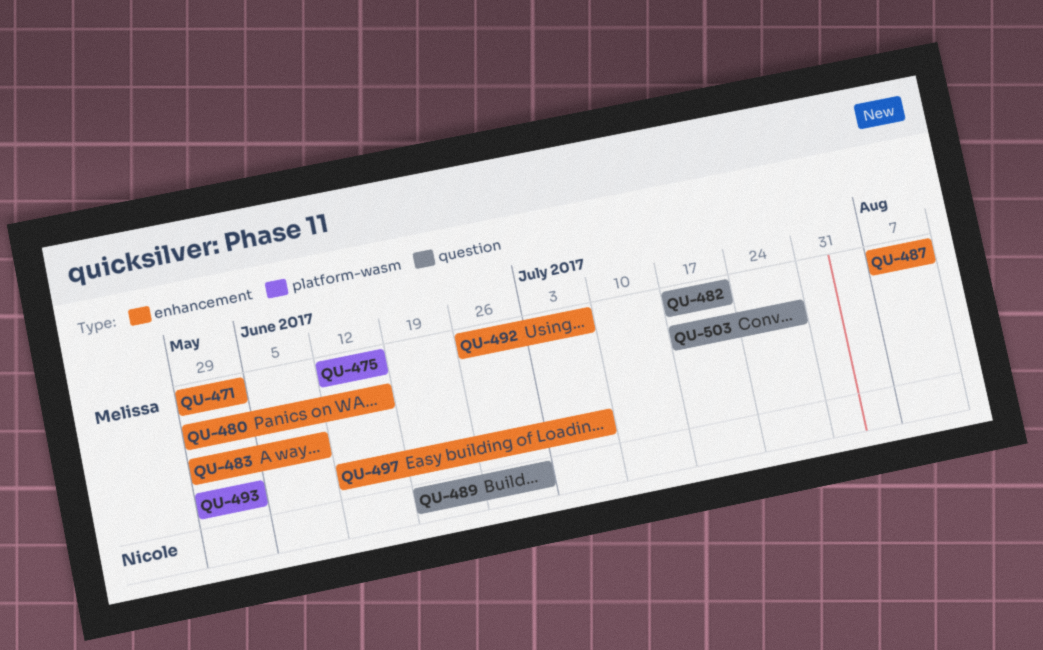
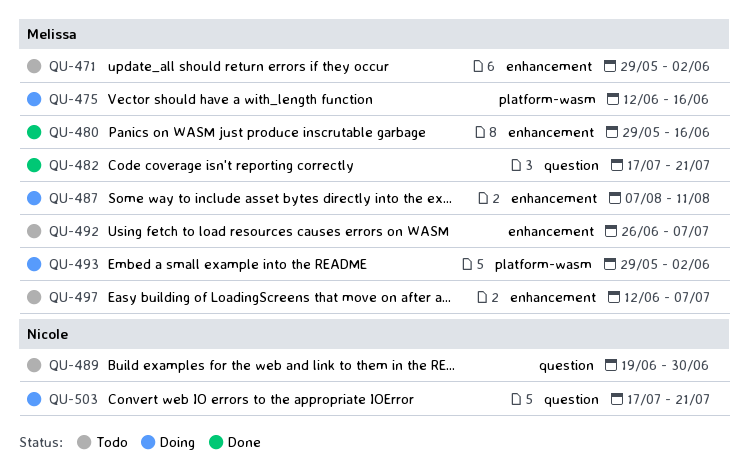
QU-483: present -> none
QU-503, owner: Melissa -> Nicole
QU-503, due: Jul 28 -> Jul 21

